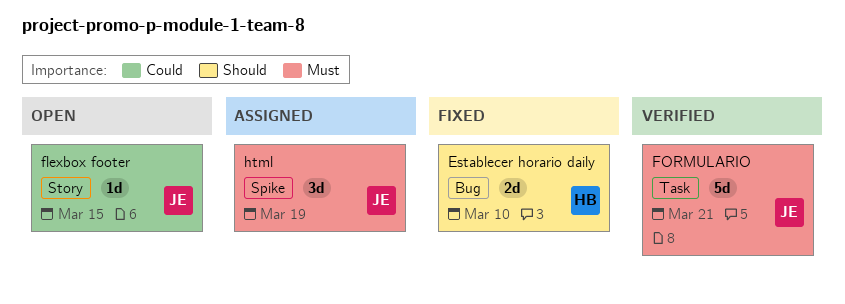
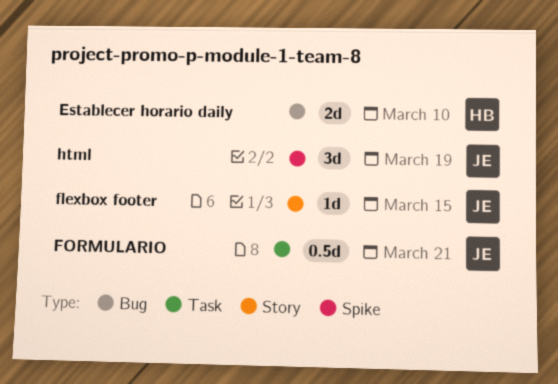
FORMULARIO, estimate: 5d -> 0.5d

